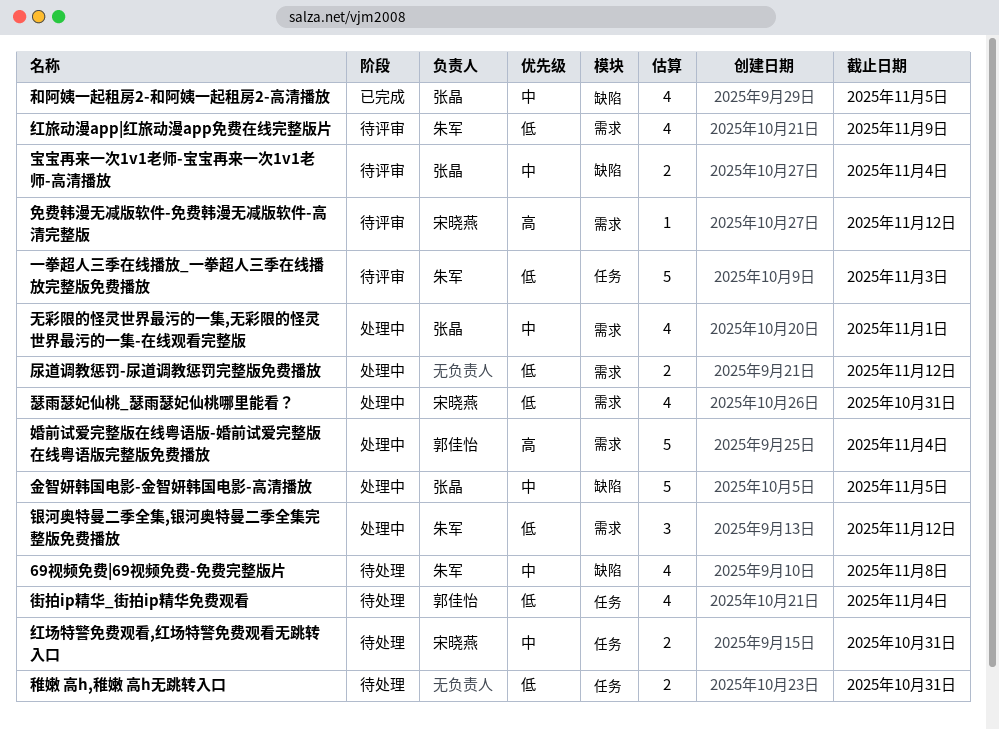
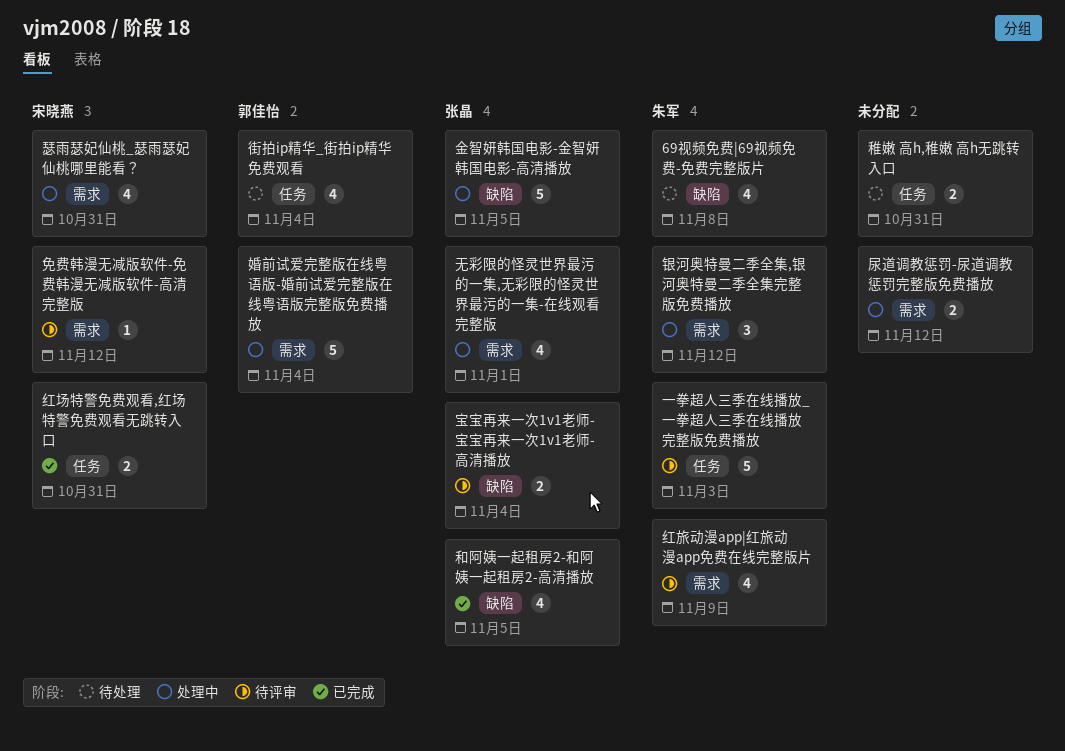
红场特警免费观看,红场特警免费观看无跳转入口, status: 待处理 -> 已完成

